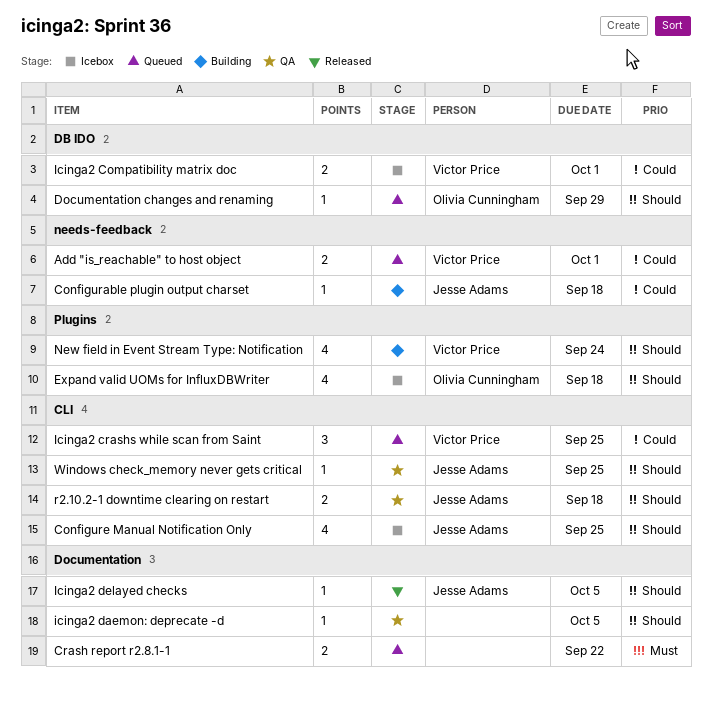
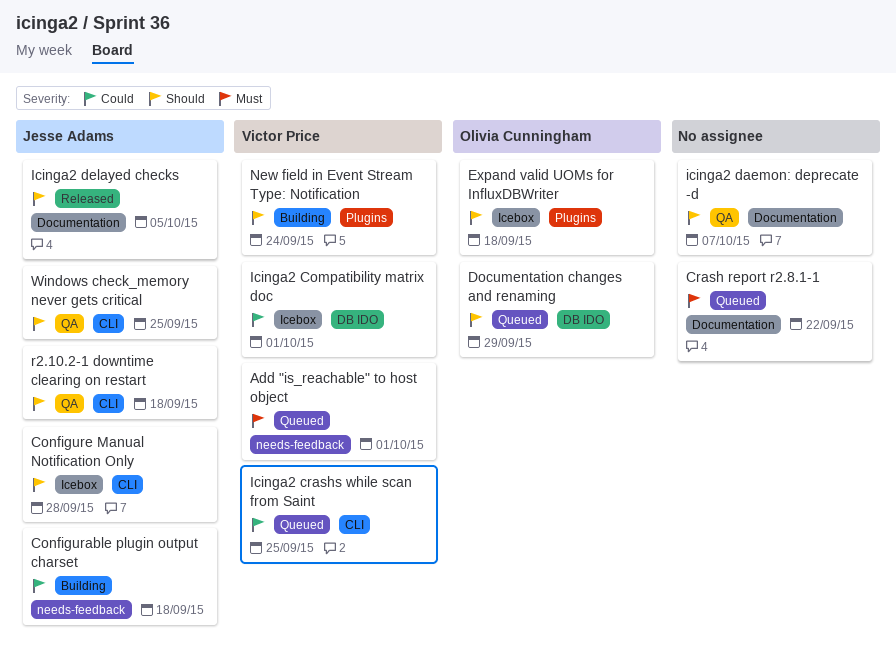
Add "is_reachable" to host object, priority: Could -> Must
Configure Manual Notification Only, due: Sep 25 -> Sep 28
icinga2 daemon: deprecate -d, due: Oct 5 -> Oct 7

